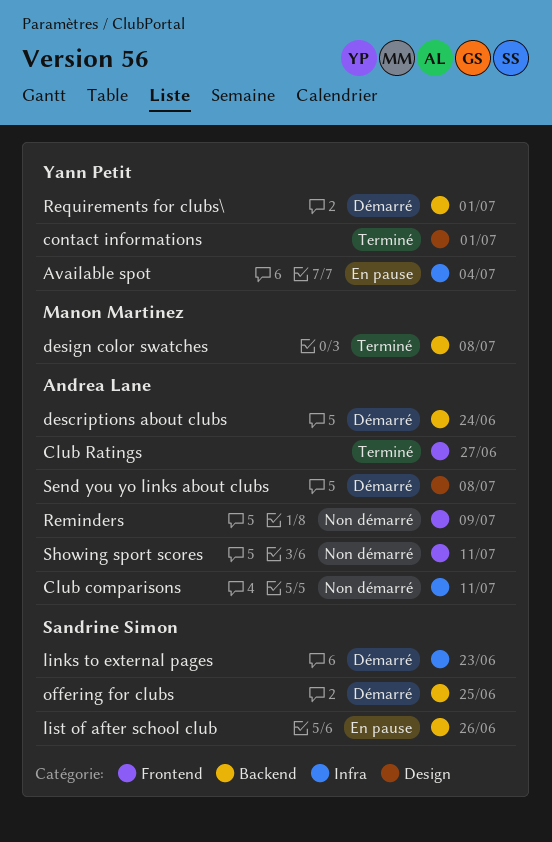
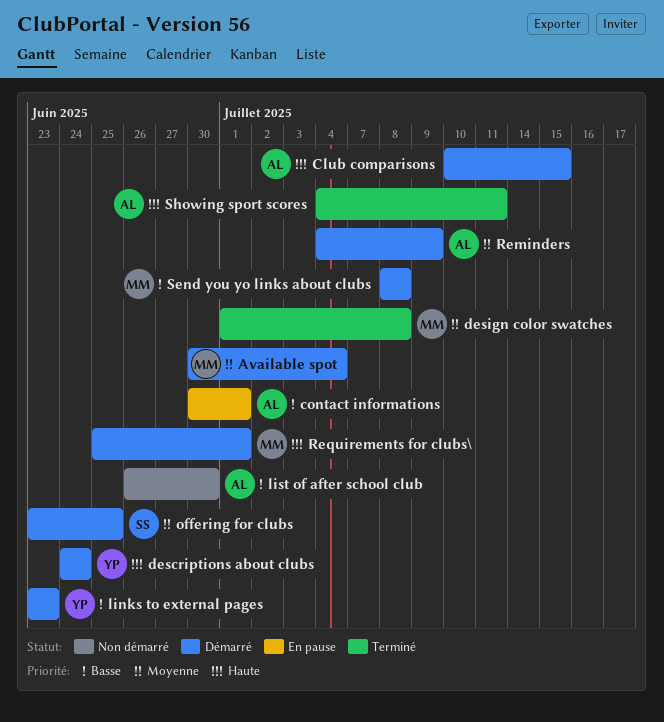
Available spot, status: En pause -> Démarré
Available spot, owner: Yann Petit -> Manon Martinez
Club comparisons, status: Non démarré -> Démarré
Club comparisons, due: Jul 11 -> Jul 15
Club Ratings: present -> none
contact informations, status: Terminé -> En pause
contact informations, owner: Yann Petit -> Andrea Lane
descriptions about clubs, owner: Andrea Lane -> Yann Petit
links to external pages, owner: Sandrine Simon -> Yann Petit
list of after school club, status: En pause -> Non démarré
list of after school club, owner: Sandrine Simon -> Andrea Lane
list of after school club, due: Jun 26 -> Jun 30
Reminders, status: Non démarré -> Démarré
Requirements for clubs\, owner: Yann Petit -> Manon Martinez
Send you yo links about clubs, owner: Andrea Lane -> Manon Martinez
Showing sport scores, status: Non démarré -> Terminé

